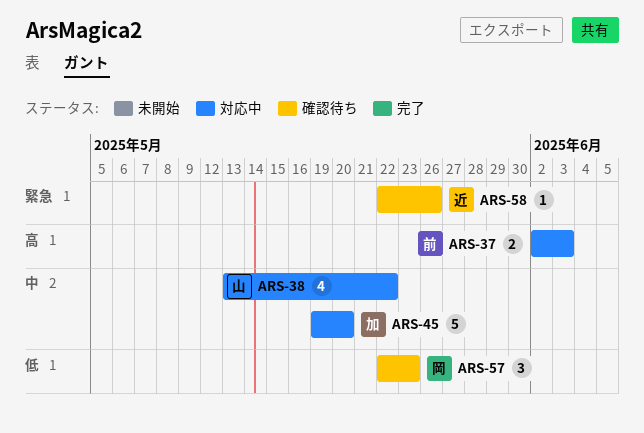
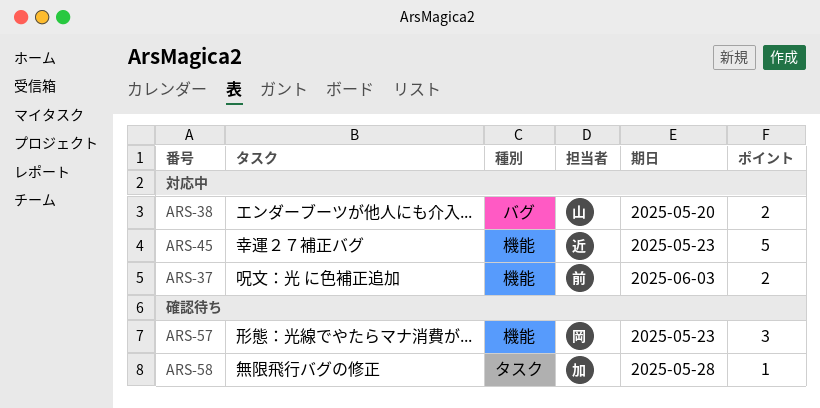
ARS-38, estimate: 4 -> 2
ARS-38, due: May 22 -> May 20
ARS-45, owner: 加 -> 近
ARS-45, due: May 20 -> May 23
ARS-58, owner: 近 -> 加
ARS-58, due: May 26 -> May 28

